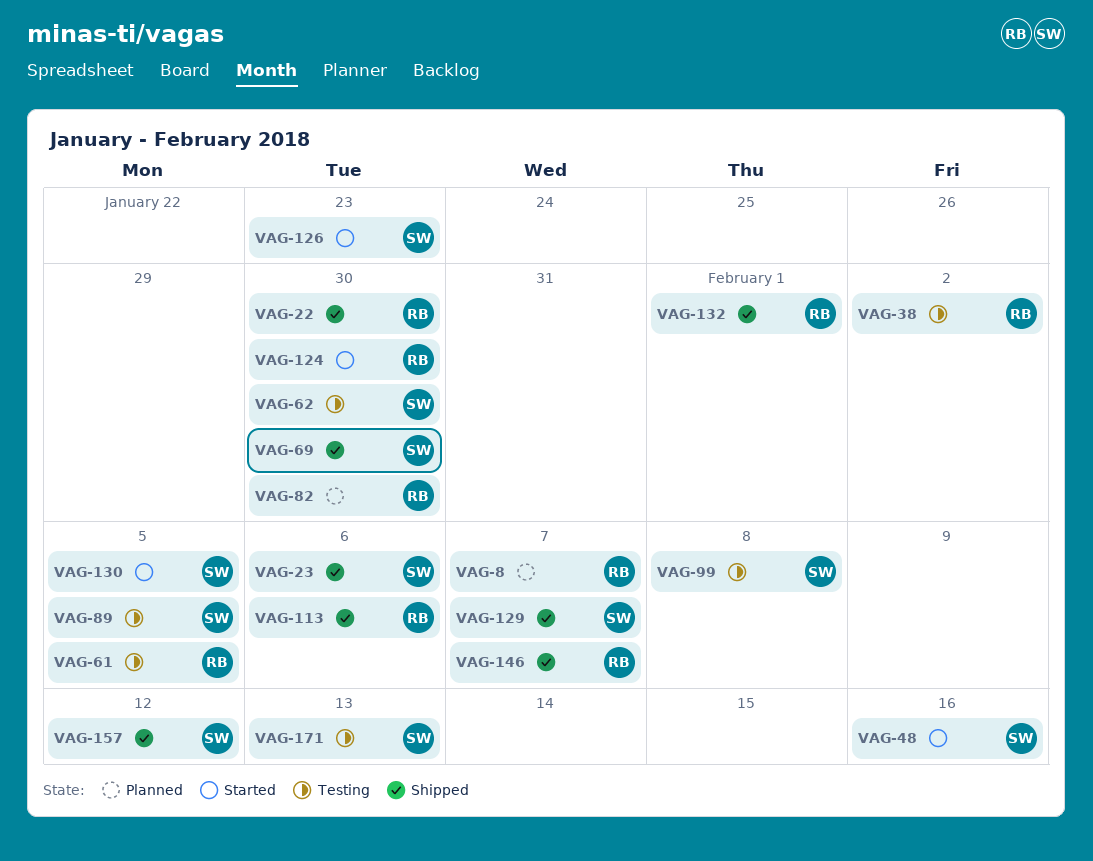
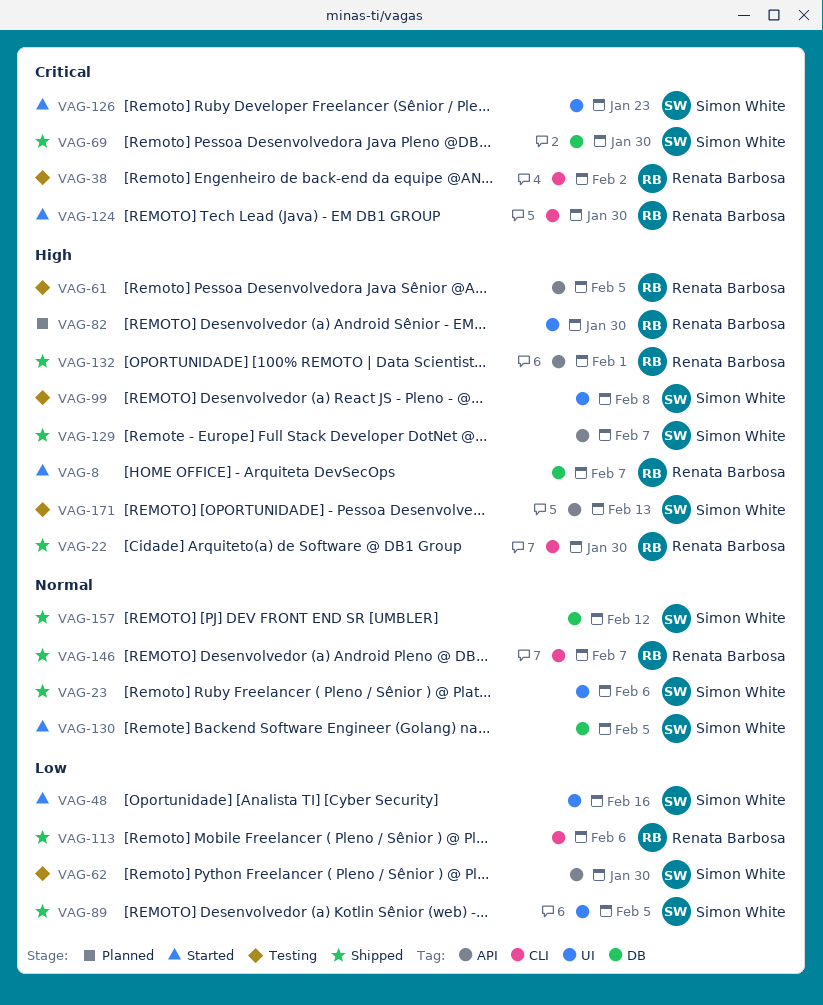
VAG-8, status: Planned -> Started
VAG-89, status: Testing -> Shipped

